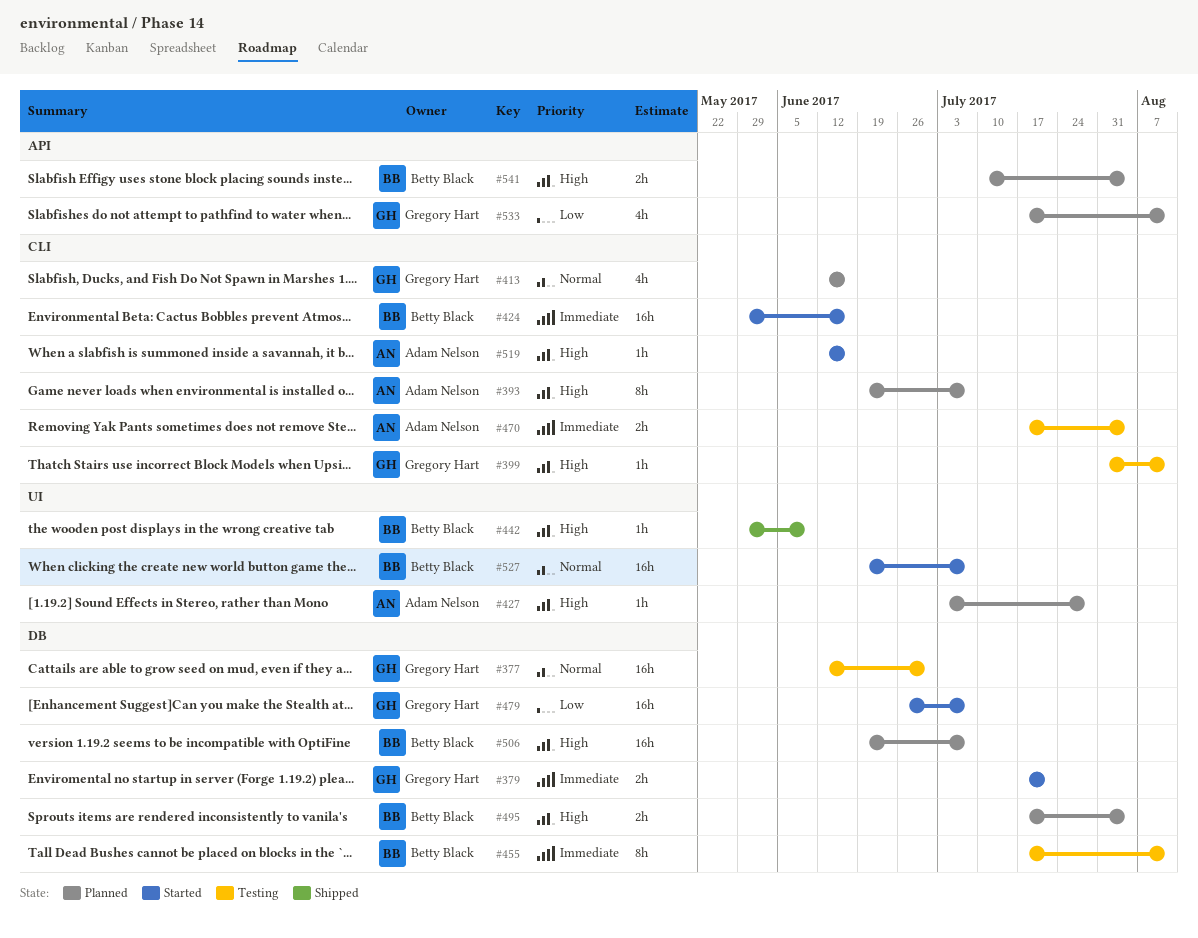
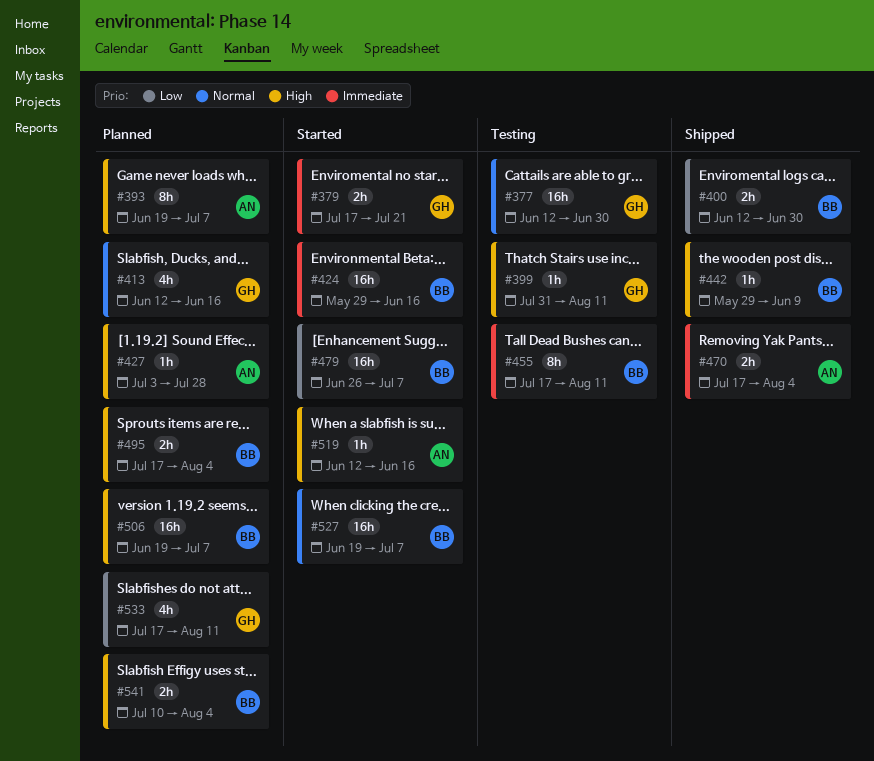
#400: none -> present
#470, status: Testing -> Shipped
#479, owner: Gregory Hart -> Betty Black

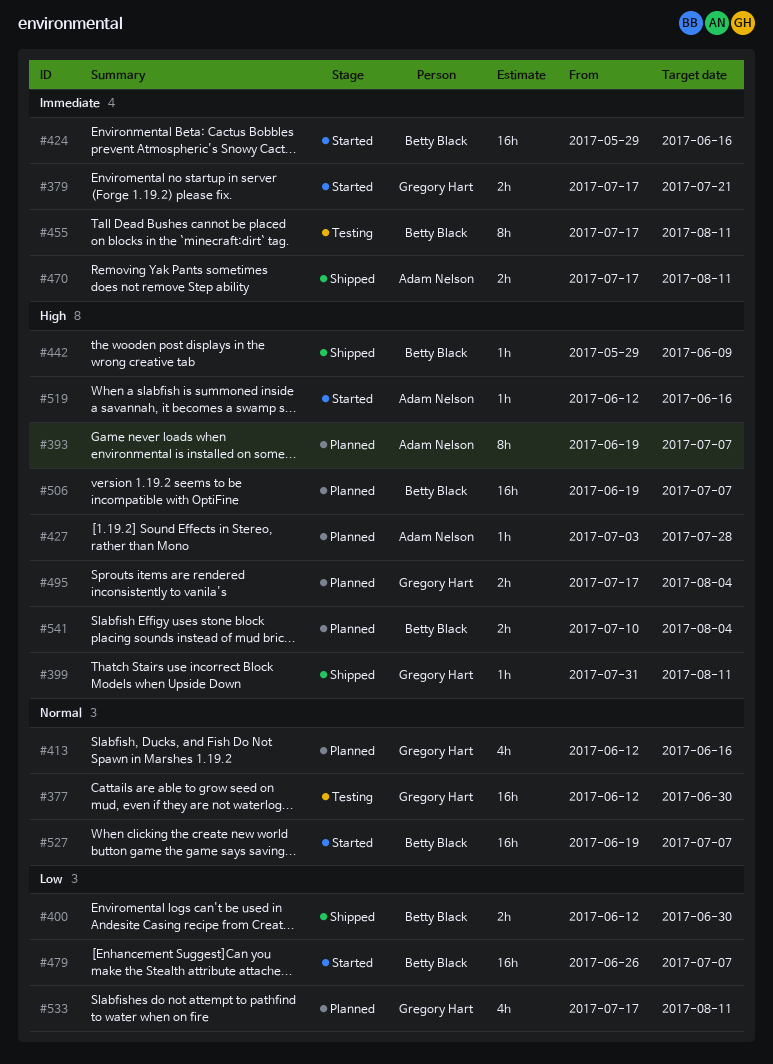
#399, status: Testing -> Shipped
#470, due: Aug 4 -> Aug 11
#495, owner: Betty Black -> Gregory Hart

